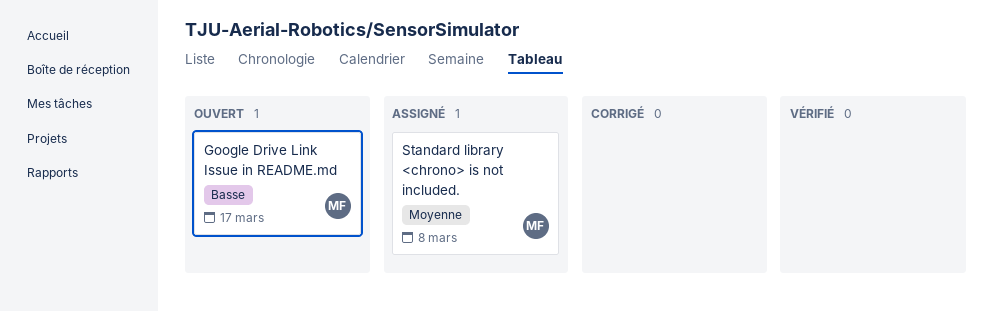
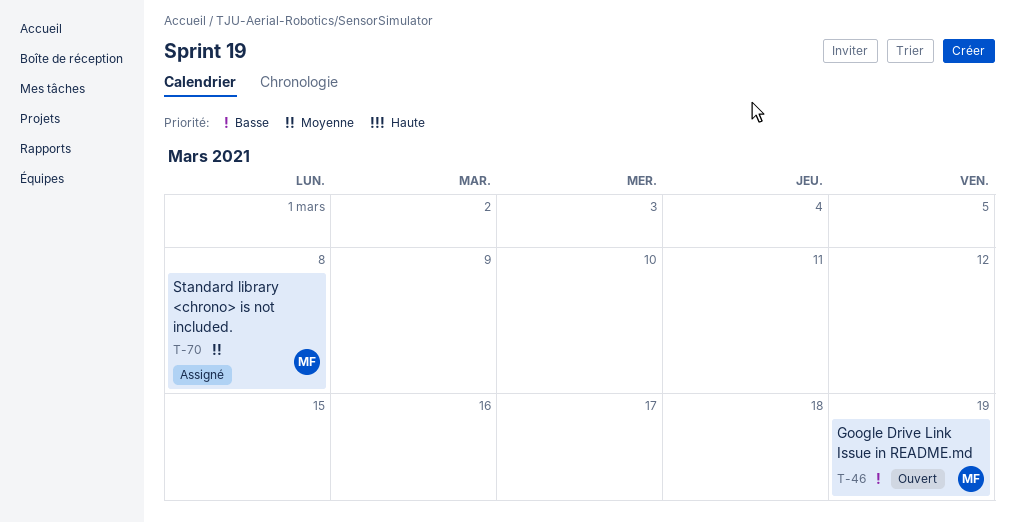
Google Drive Link Issue in README.md, due: Mar 17 -> Mar 19

